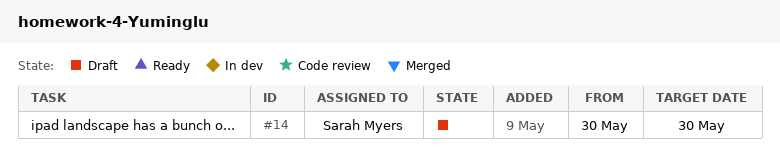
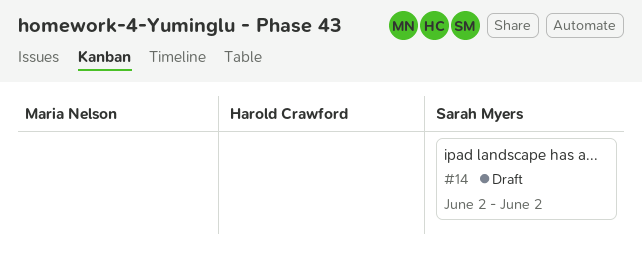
#14, start: May 30 -> Jun 2
#14, due: May 30 -> Jun 2

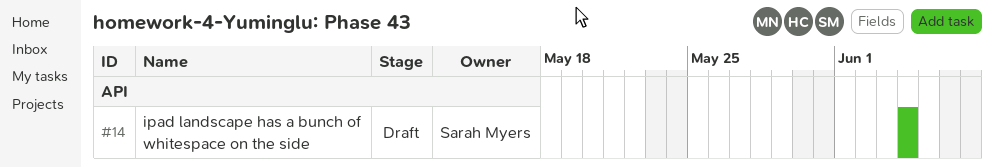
#14, start: Jun 2 -> Jun 4
#14, due: Jun 2 -> Jun 4

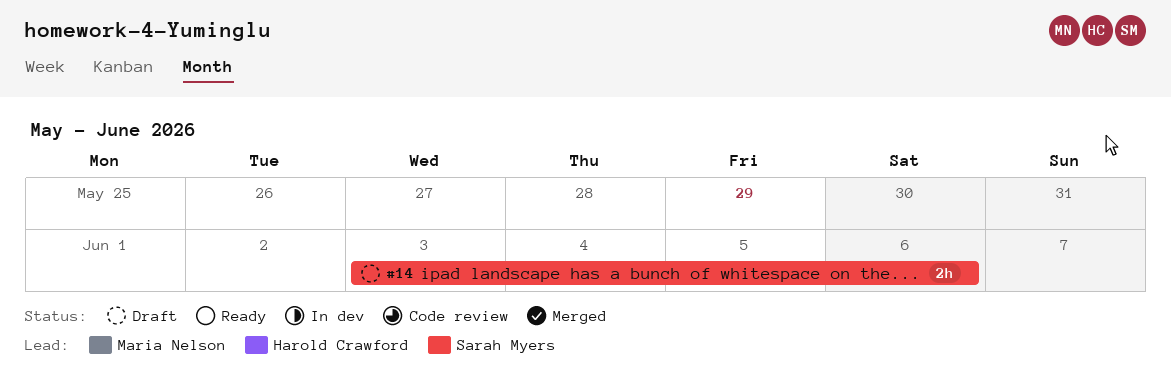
#14, start: Jun 4 -> Jun 3
#14, due: Jun 4 -> Jun 6

